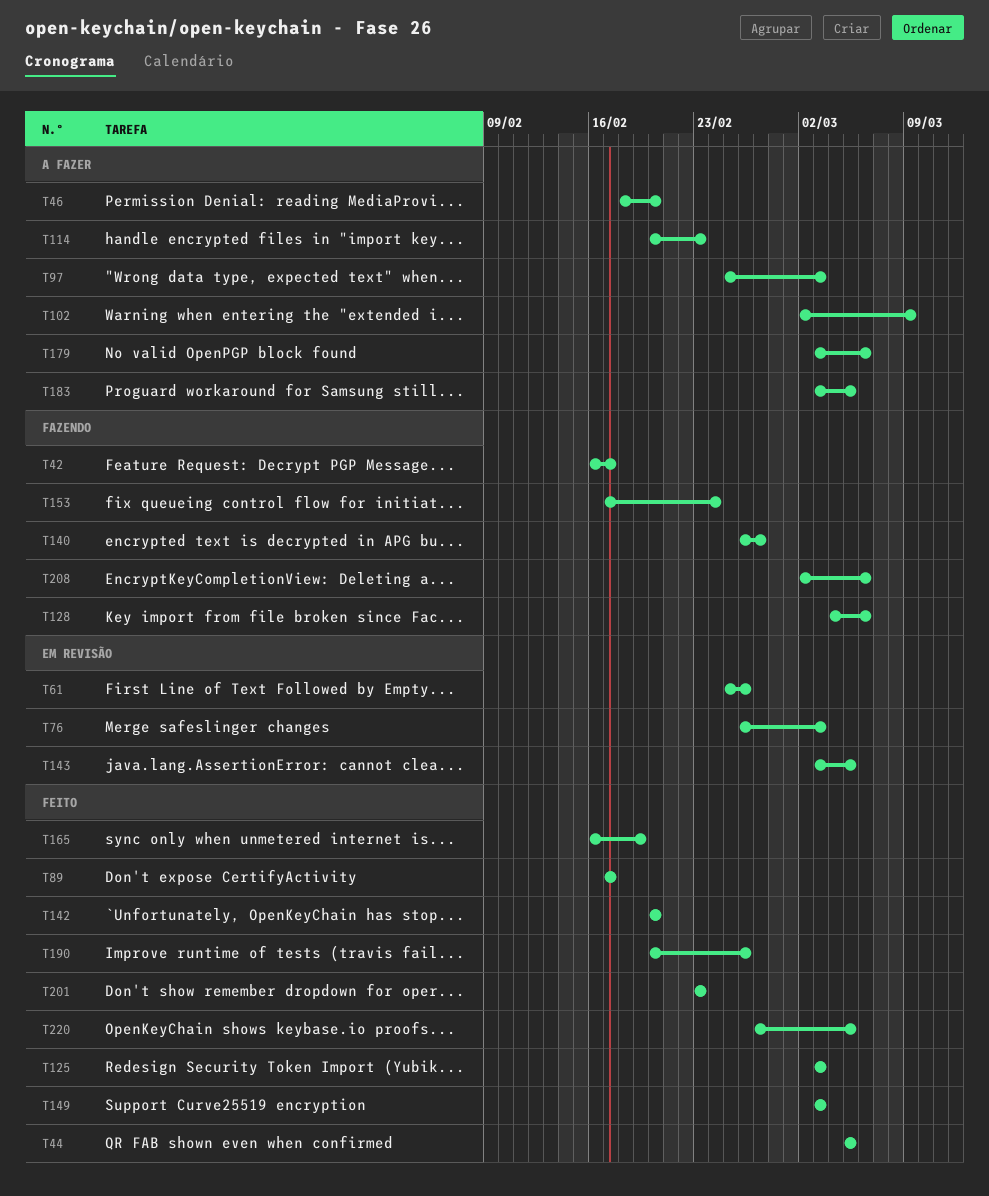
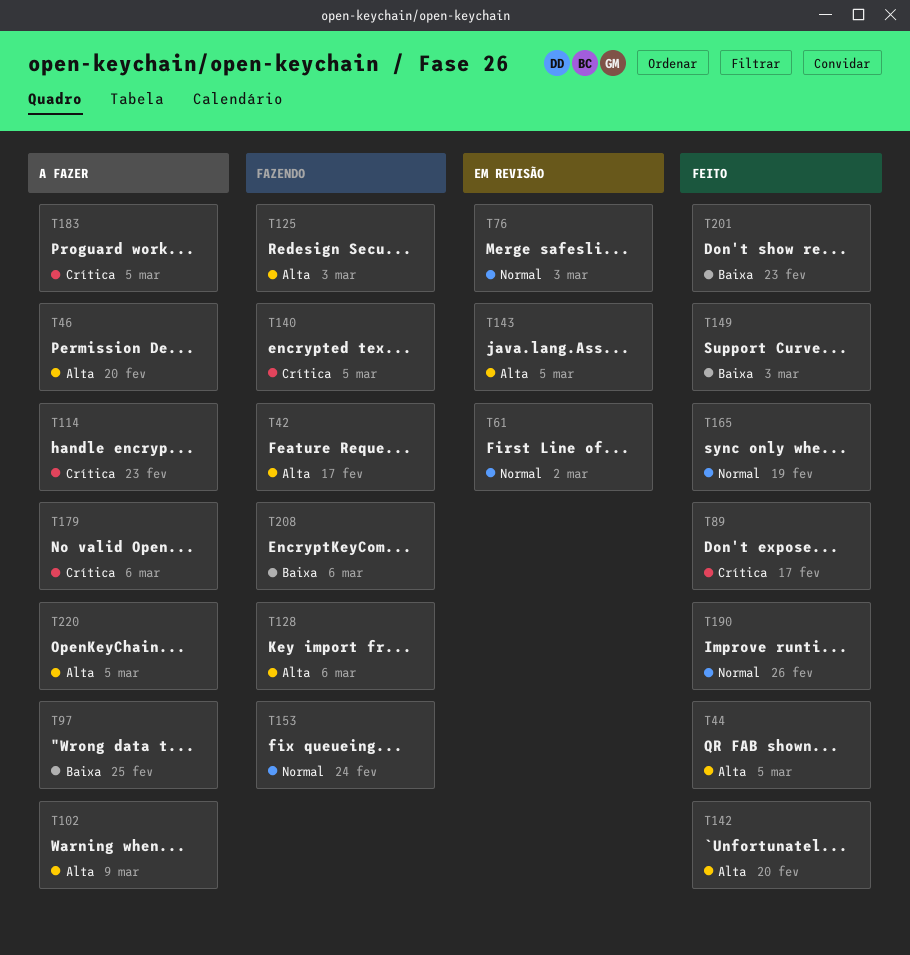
T61, due: Feb 26 -> Mar 2
T97, due: Mar 3 -> Feb 25
T125, status: Feito -> Fazendo
T140, due: Feb 27 -> Mar 5
T220, status: Feito -> A fazer

